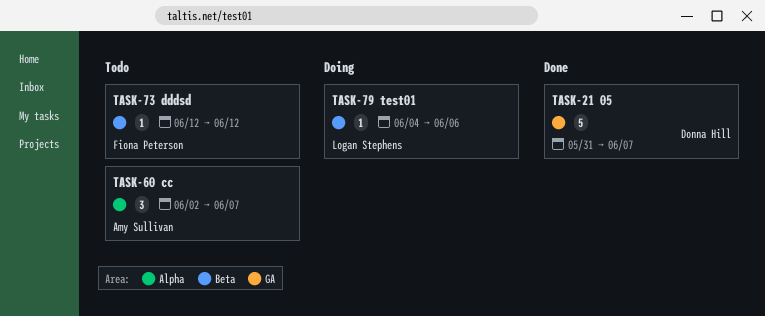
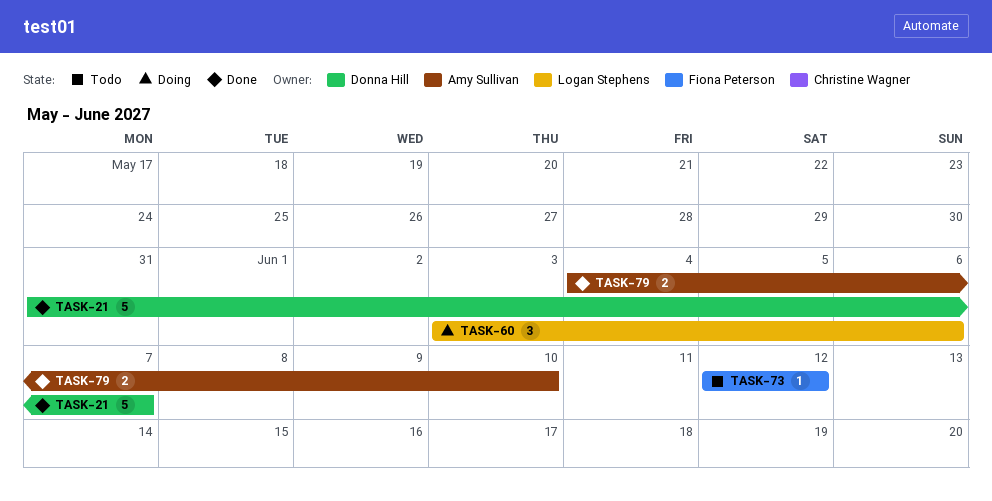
TASK-60, status: Todo -> Doing
TASK-60, owner: Amy Sullivan -> Logan Stephens
TASK-60, start: Jun 2 -> Jun 3
TASK-60, due: Jun 7 -> Jun 6
TASK-79, status: Doing -> Done
TASK-79, owner: Logan Stephens -> Amy Sullivan
TASK-79, estimate: 1 -> 2
TASK-79, due: Jun 6 -> Jun 10

